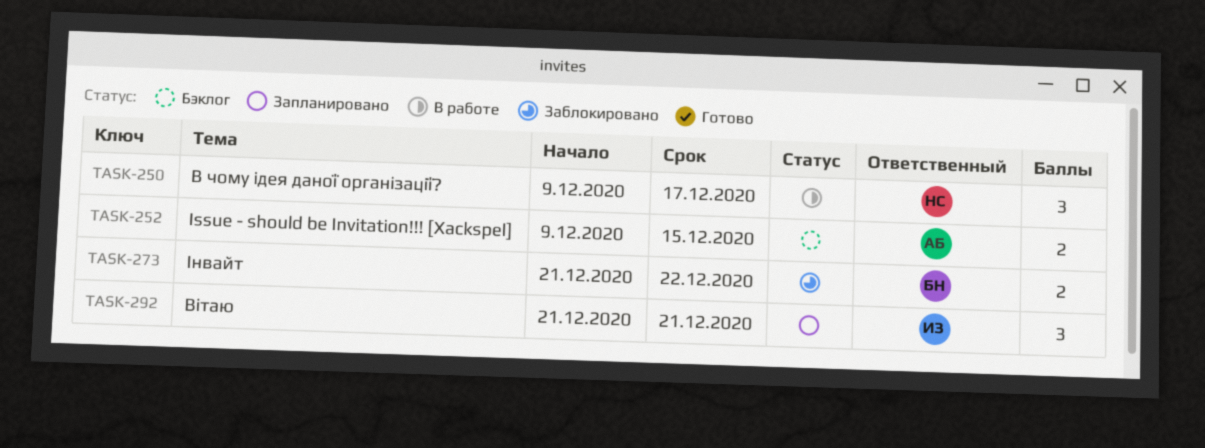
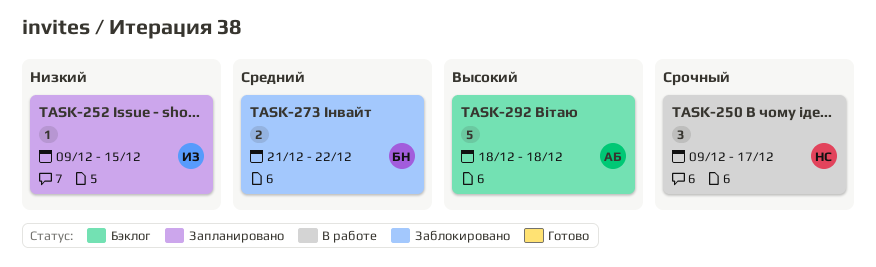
TASK-252, status: Бэклог -> Запланировано
TASK-252, owner: АБ -> ИЗ
TASK-252, estimate: 2 -> 1
TASK-292, status: Запланировано -> Бэклог
TASK-292, owner: ИЗ -> АБ
TASK-292, estimate: 3 -> 5
TASK-292, start: Dec 21 -> Dec 18
TASK-292, due: Dec 21 -> Dec 18

